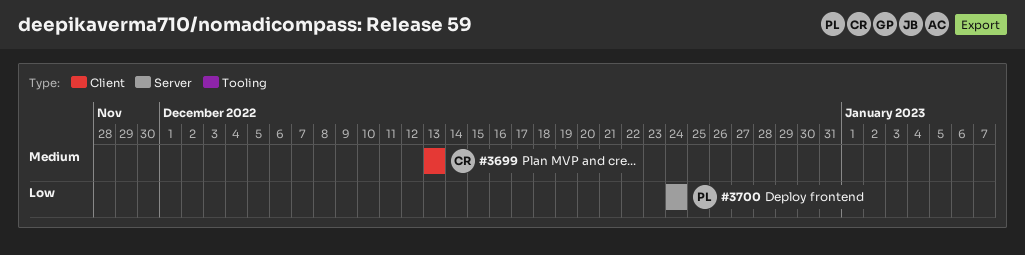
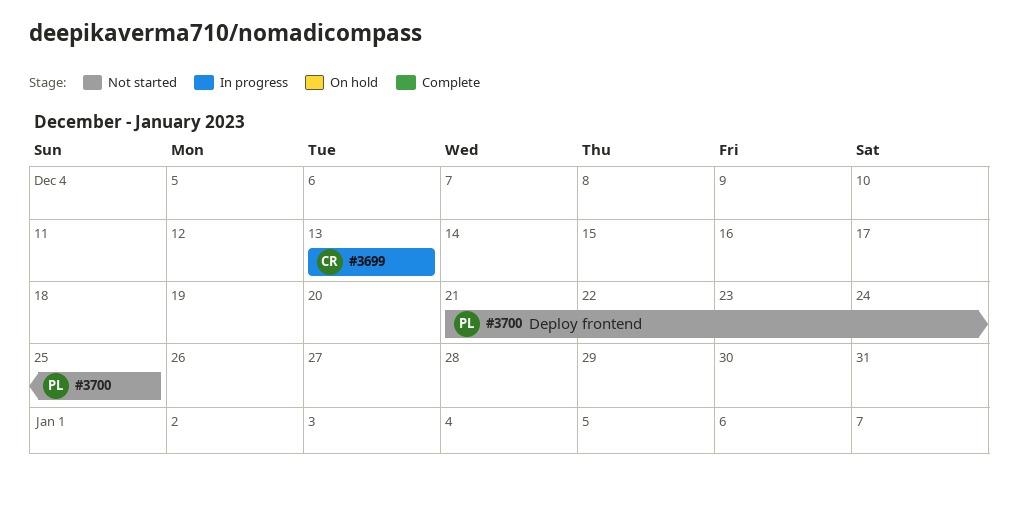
#3700, start: Dec 24 -> Dec 21
#3700, due: Dec 24 -> Dec 25

